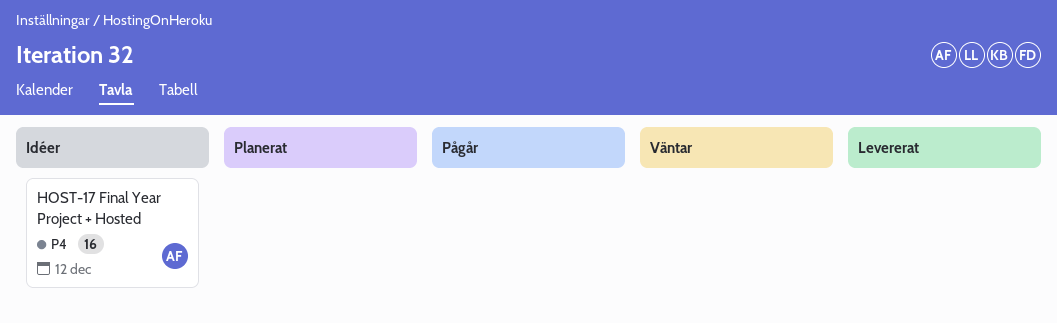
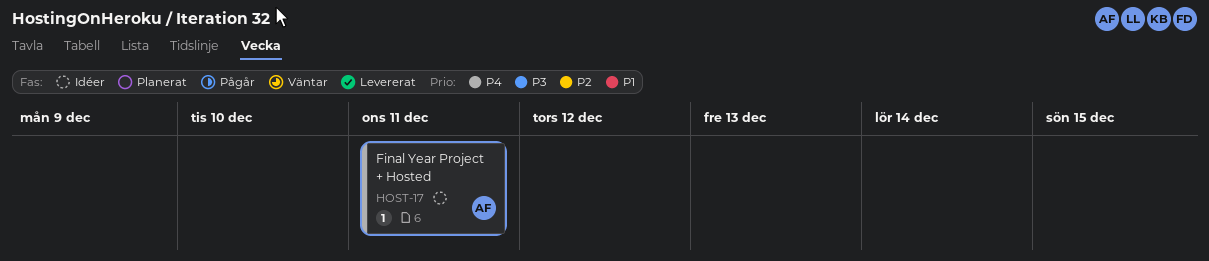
HOST-17, estimate: 16 -> 1
HOST-17, due: Dec 12 -> Dec 11

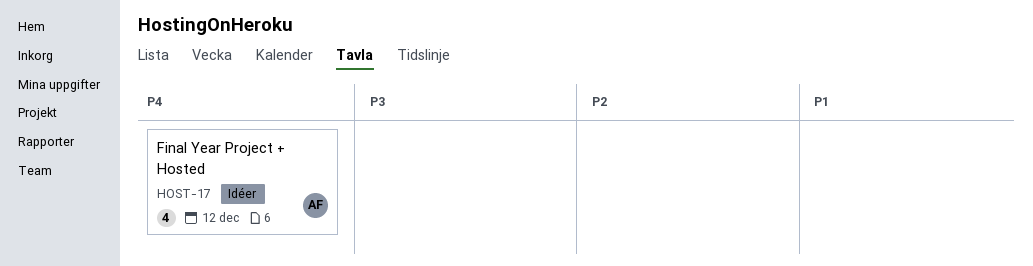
HOST-17, estimate: 1 -> 4
HOST-17, due: Dec 11 -> Dec 12

